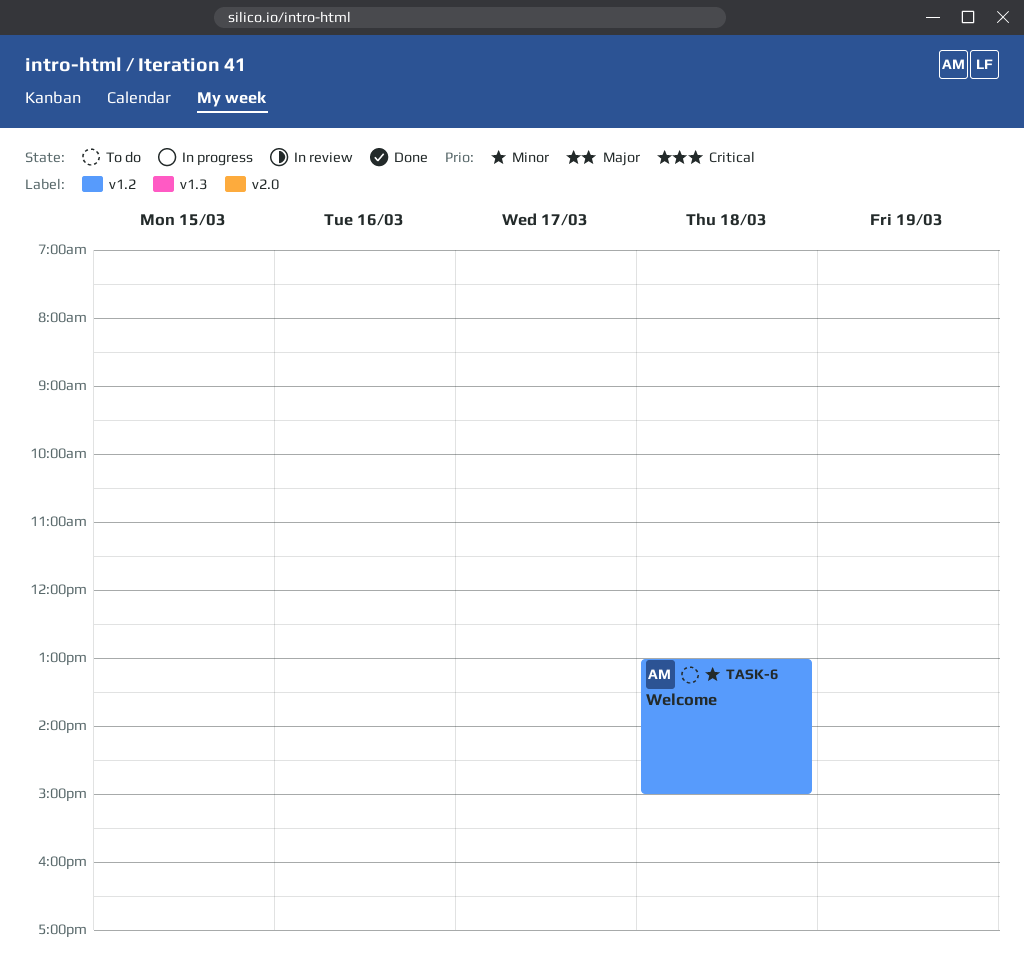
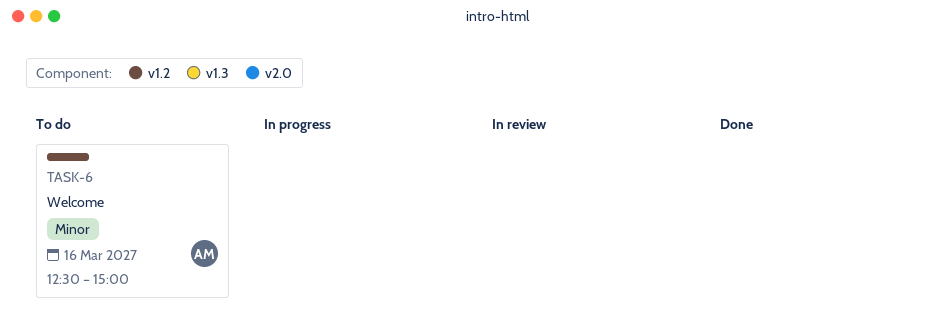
TASK-6, day: Mar 18 -> Mar 16
TASK-6, begins: 13:00 -> 12:30

